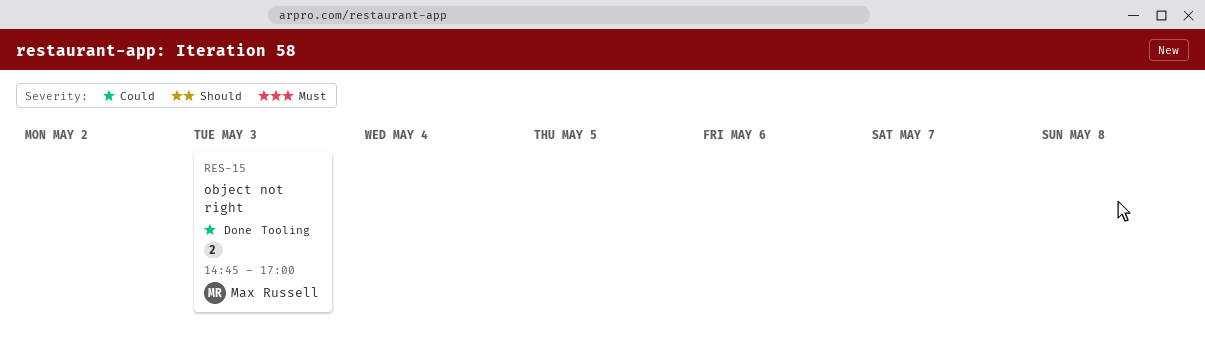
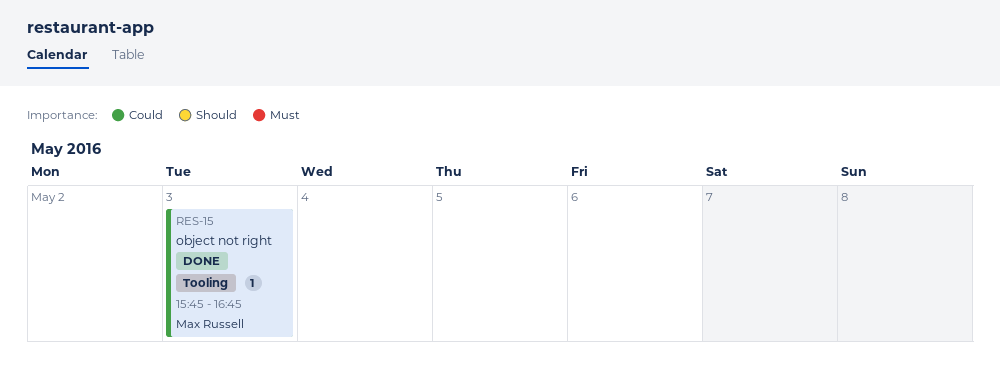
RES-15, estimate: 2 -> 1
RES-15, begins: 14:45 -> 15:45
RES-15, ends: 17:00 -> 16:45

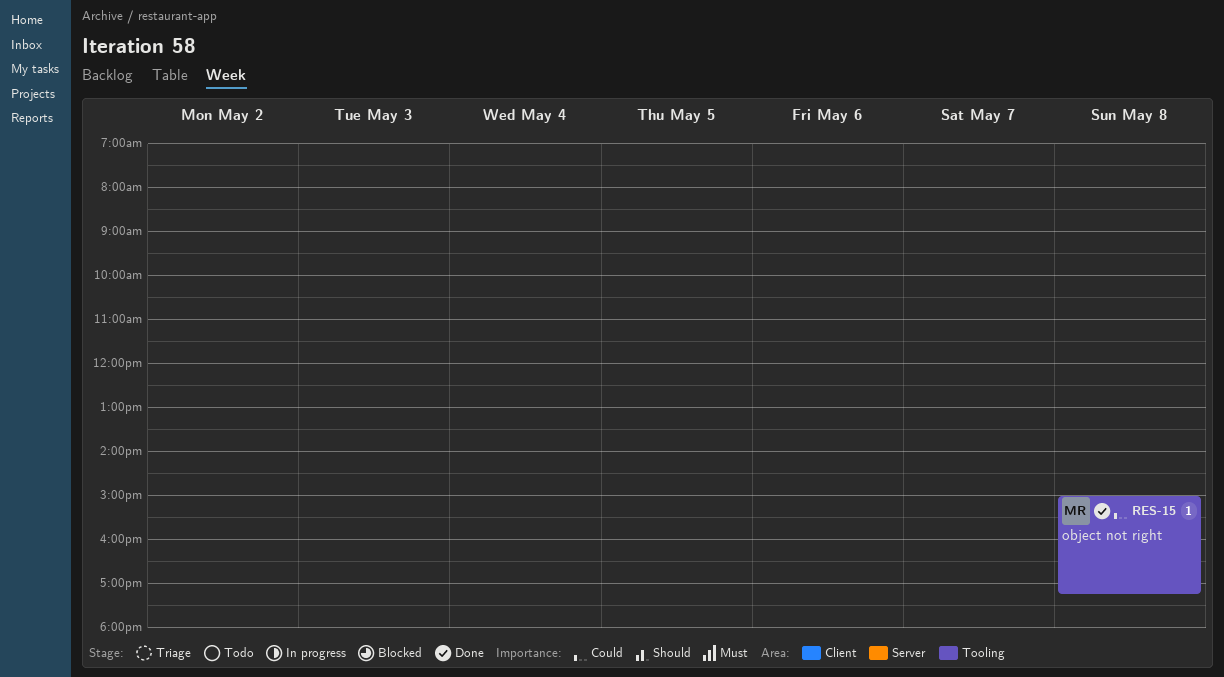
RES-15, day: May 3 -> May 8
RES-15, begins: 15:45 -> 15:00
RES-15, ends: 16:45 -> 17:15

